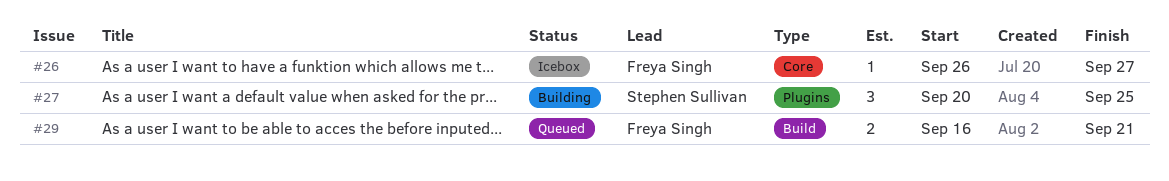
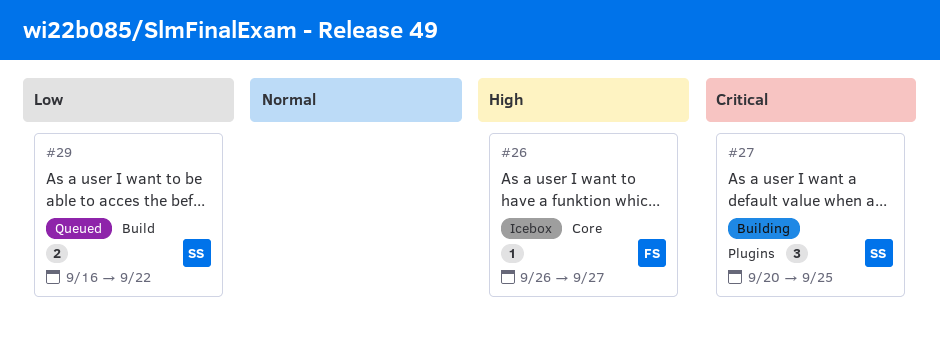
#29, owner: Freya Singh -> Stephen Sullivan
#29, due: Sep 21 -> Sep 22

